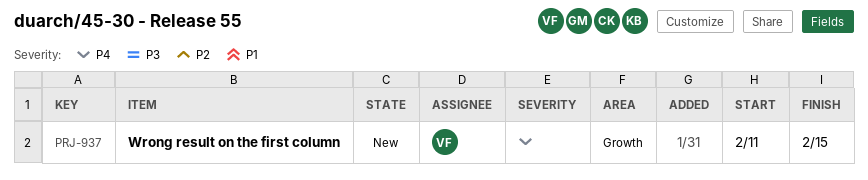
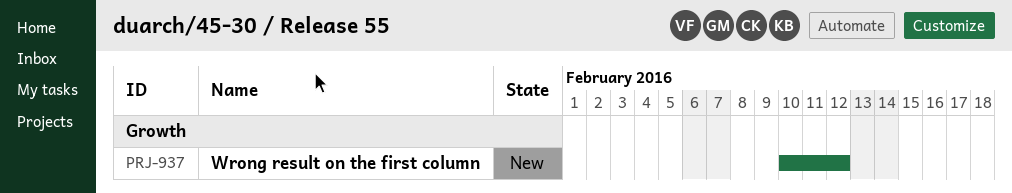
PRJ-937, start: Feb 11 -> Feb 10
PRJ-937, due: Feb 15 -> Feb 12

